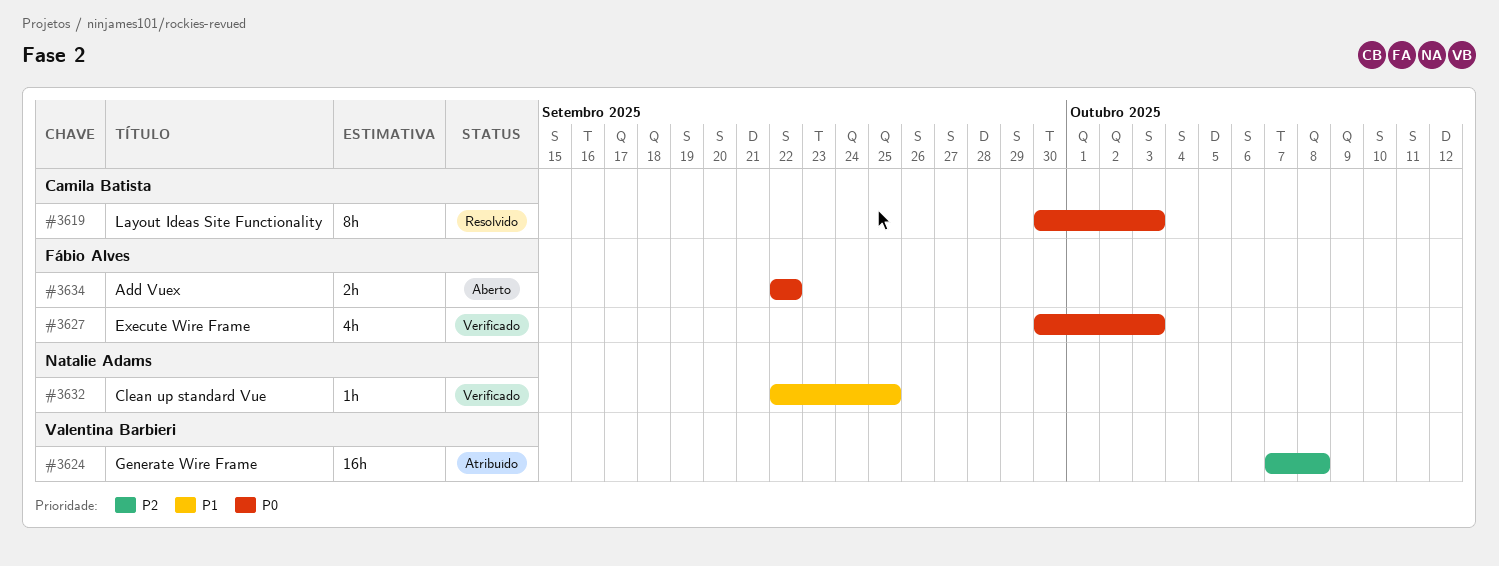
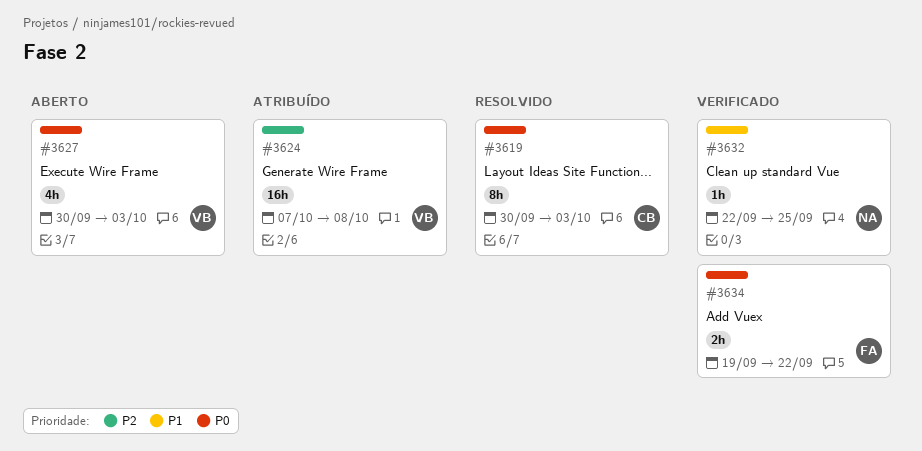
#3627, status: Verificado -> Aberto
#3627, owner: Fábio Alves -> Valentina Barbieri
#3634, status: Aberto -> Verificado
#3634, start: Sep 22 -> Sep 19

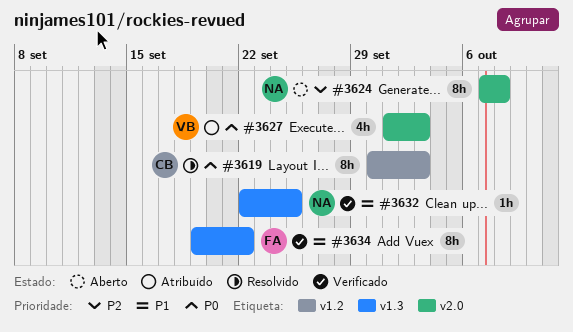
#3624, status: Atribuído -> Aberto
#3624, owner: VB -> NA
#3624, estimate: 16h -> 8h
#3627, status: Aberto -> Atribuído
#3627, start: Sep 30 -> Oct 1
#3634, priority: P0 -> P1
#3634, estimate: 2h -> 8h

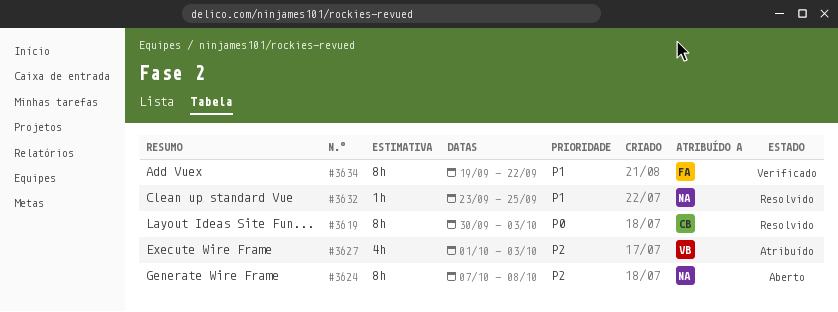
#3627, priority: P0 -> P2
#3632, status: Verificado -> Resolvido
#3632, start: Sep 22 -> Sep 23

